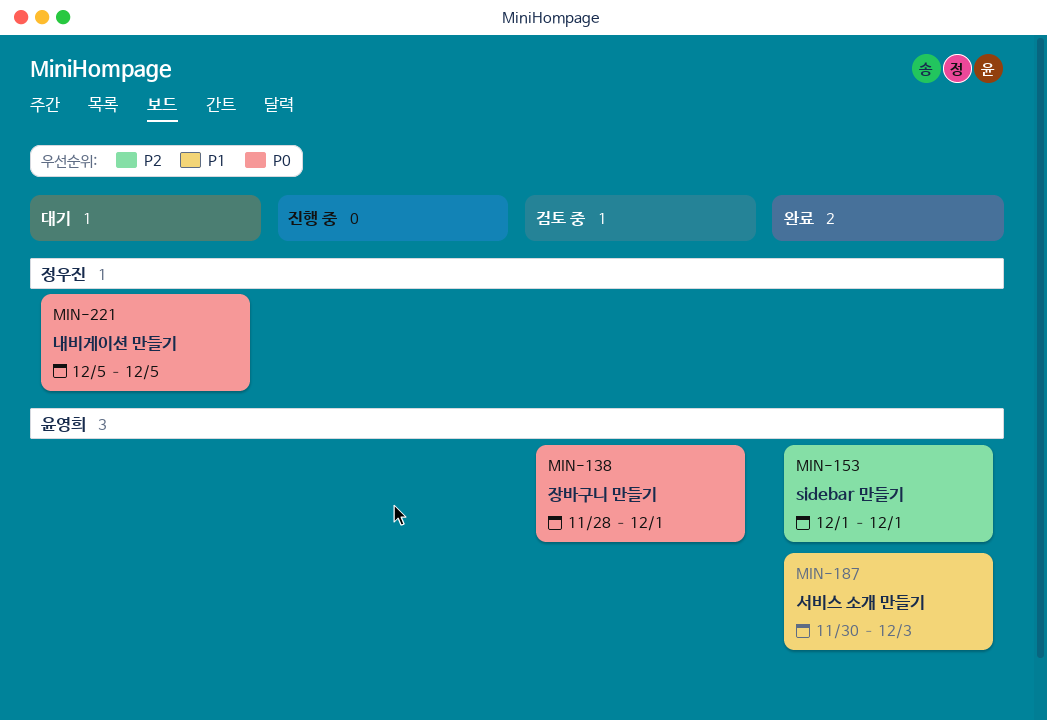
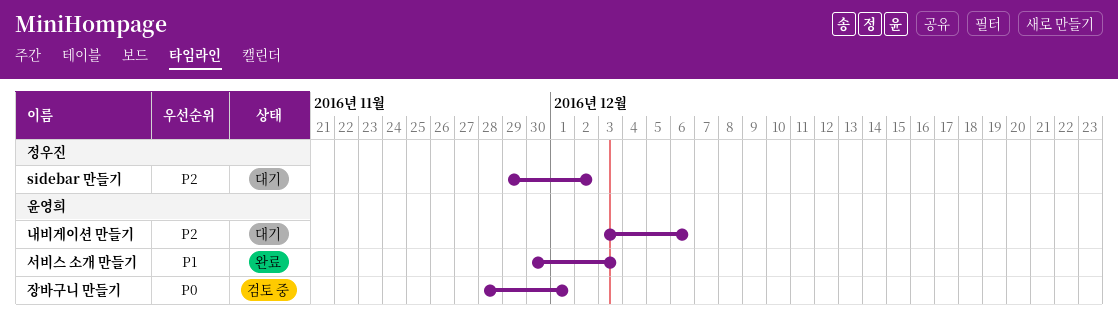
sidebar 만들기, status: 완료 -> 대기
sidebar 만들기, owner: 윤영희 -> 정우진
sidebar 만들기, start: Dec 1 -> Nov 29
sidebar 만들기, due: Dec 1 -> Dec 2
내비게이션 만들기, owner: 정우진 -> 윤영희
내비게이션 만들기, priority: P0 -> P2
내비게이션 만들기, start: Dec 5 -> Dec 3
내비게이션 만들기, due: Dec 5 -> Dec 6

